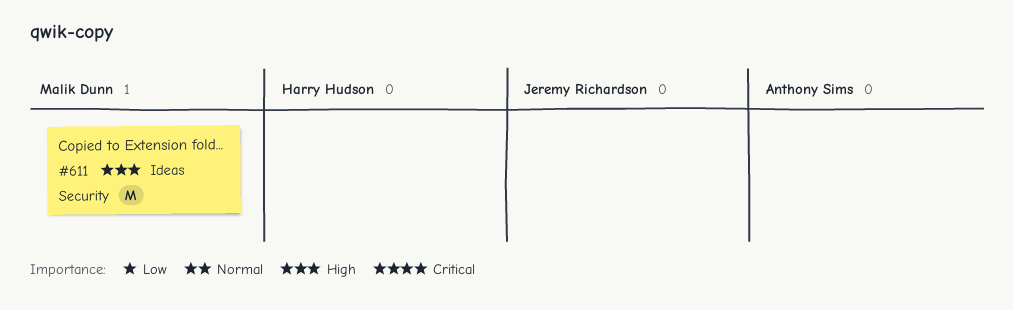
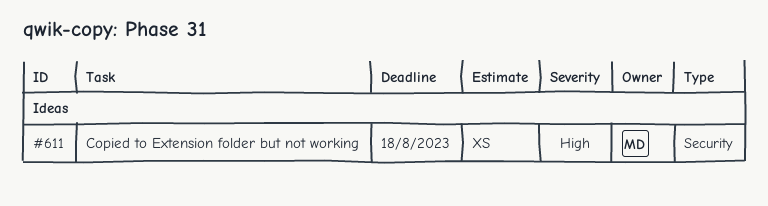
#611, estimate: M -> XS

